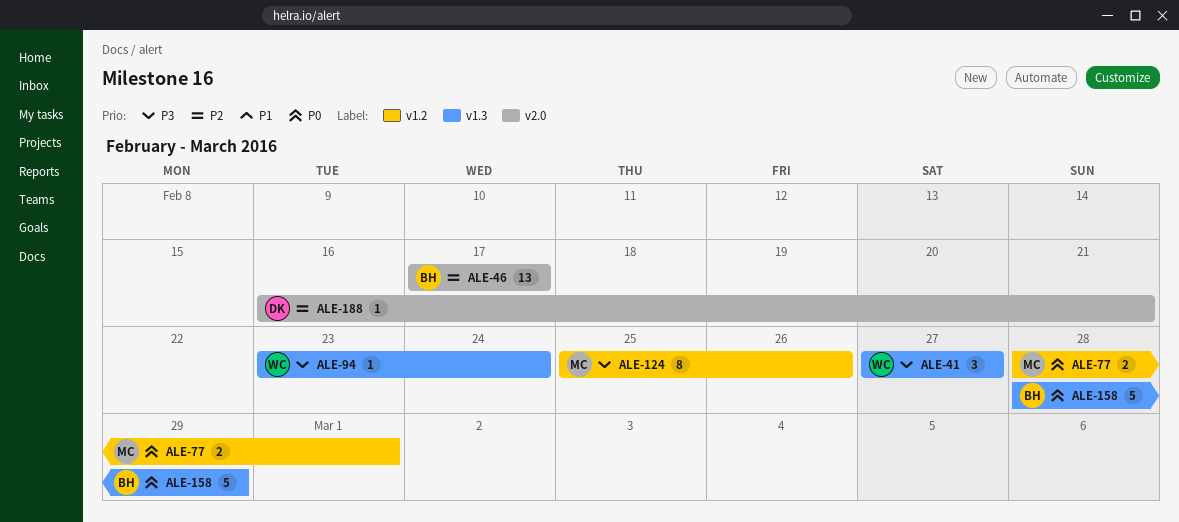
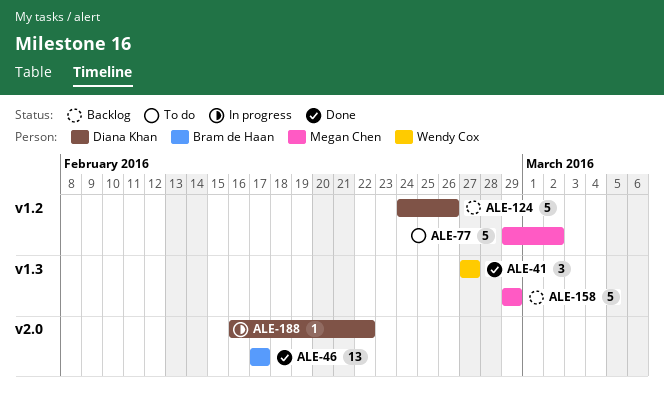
ALE-77, estimate: 2 -> 5
ALE-77, start: Feb 28 -> Feb 29
ALE-77, due: Mar 1 -> Mar 2
ALE-94: present -> none
ALE-124, owner: Megan Chen -> Diana Khan
ALE-124, estimate: 8 -> 5
ALE-124, start: Feb 25 -> Feb 24
ALE-158, owner: Bram de Haan -> Megan Chen
ALE-158, start: Feb 28 -> Feb 29
ALE-188, due: Feb 21 -> Feb 22

